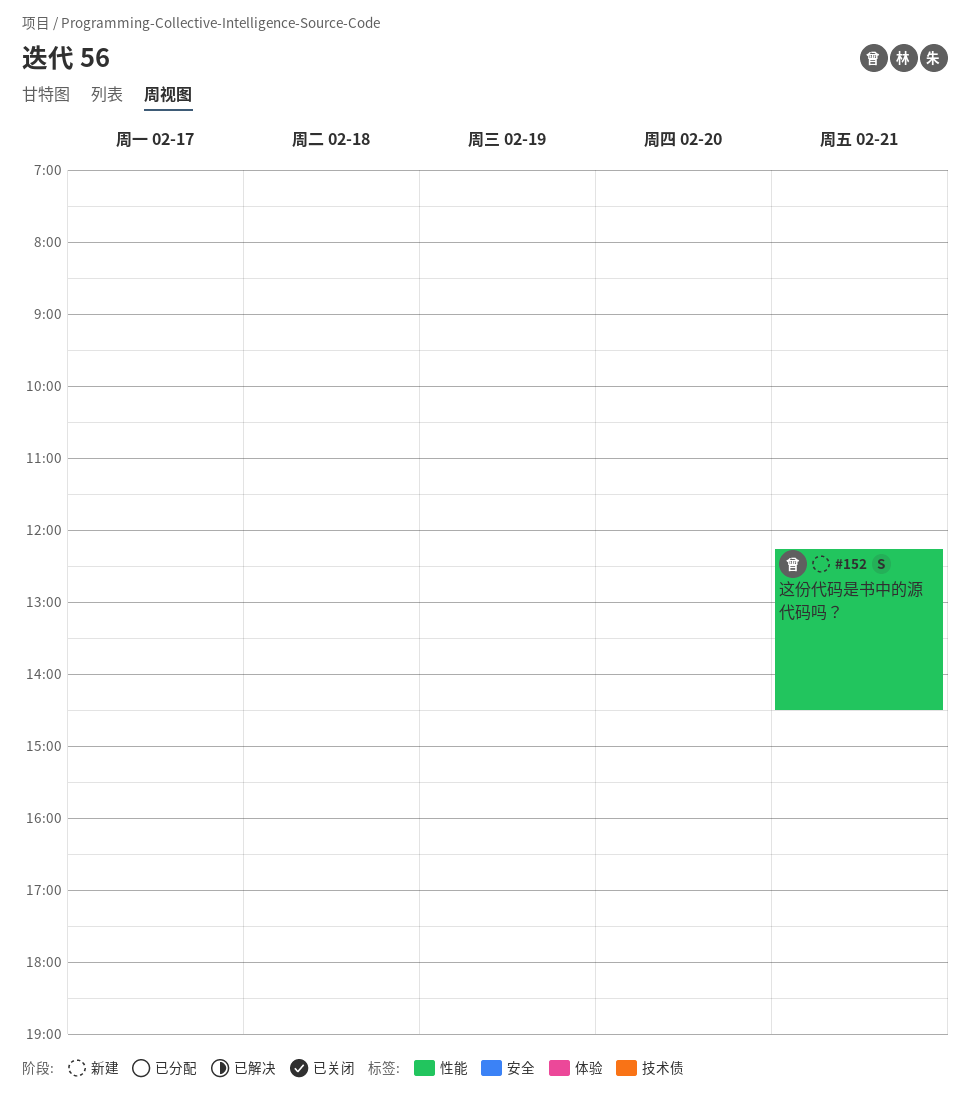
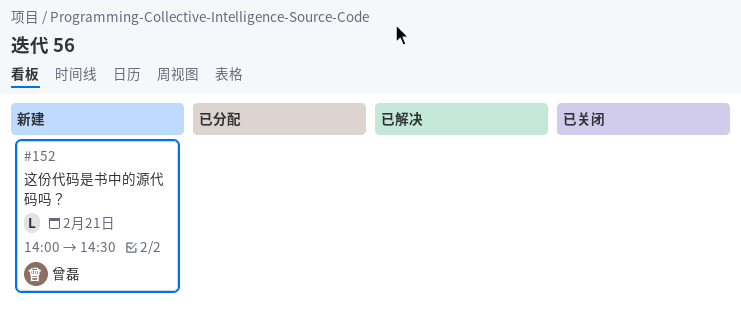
#152, estimate: S -> L
#152, begins: 12:15 -> 14:00

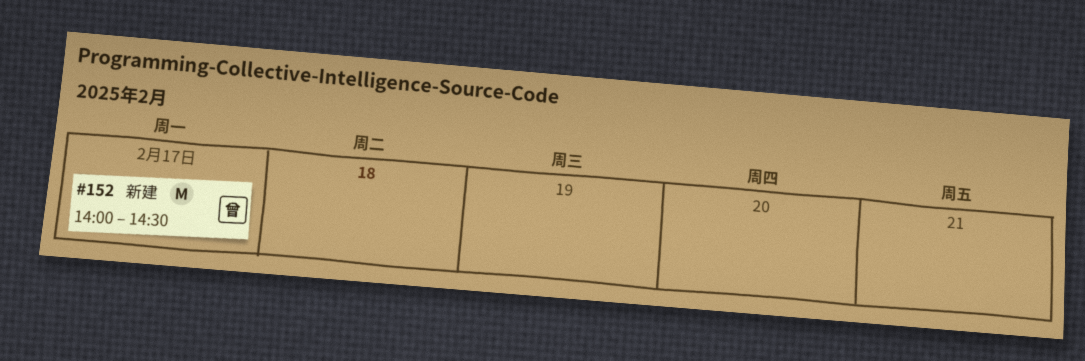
#152, estimate: L -> M
#152, day: Feb 21 -> Feb 17

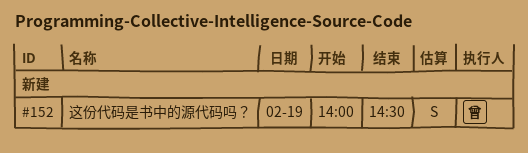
#152, estimate: M -> S
#152, day: Feb 17 -> Feb 19

